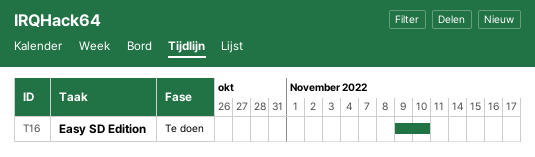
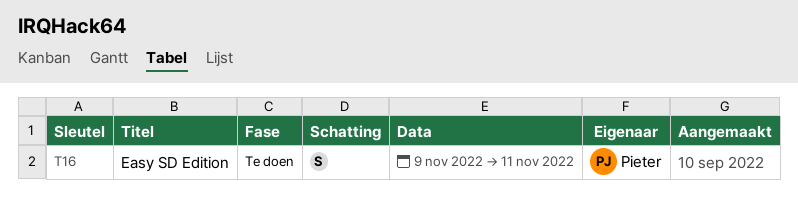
T16, due: Nov 10 -> Nov 11

